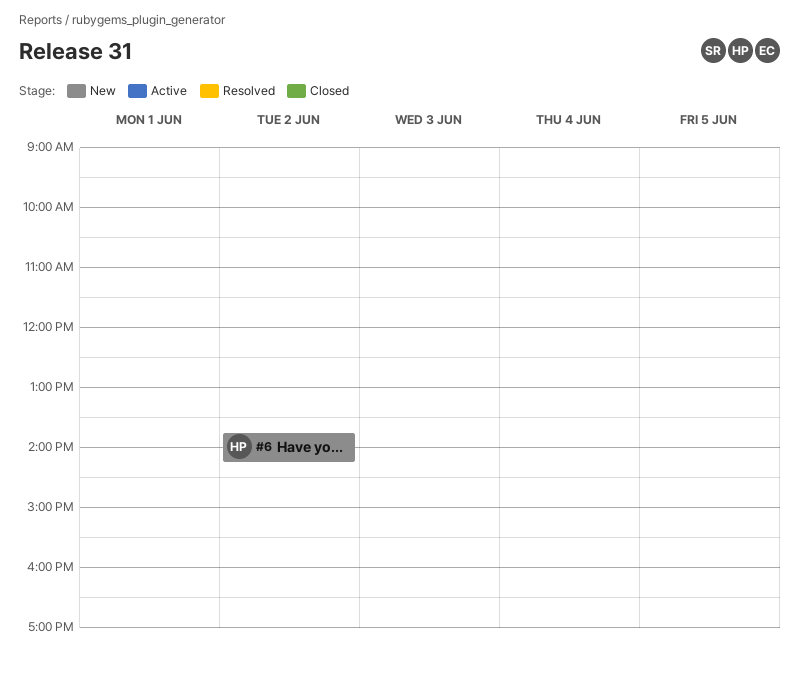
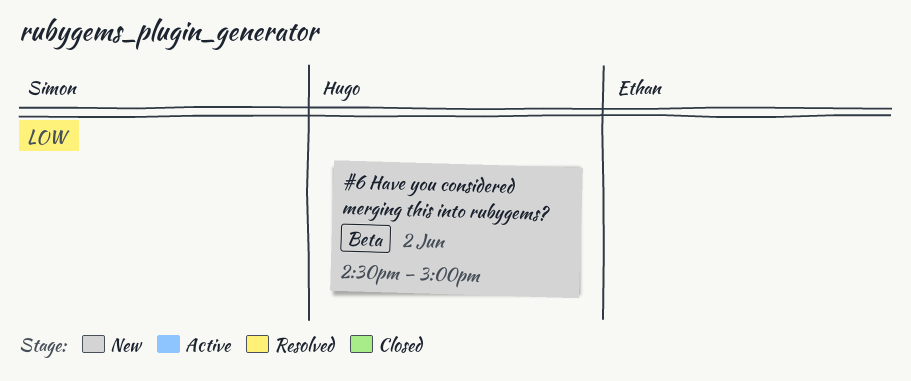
#6, begins: 13:45 -> 14:30
#6, ends: 14:15 -> 15:00

